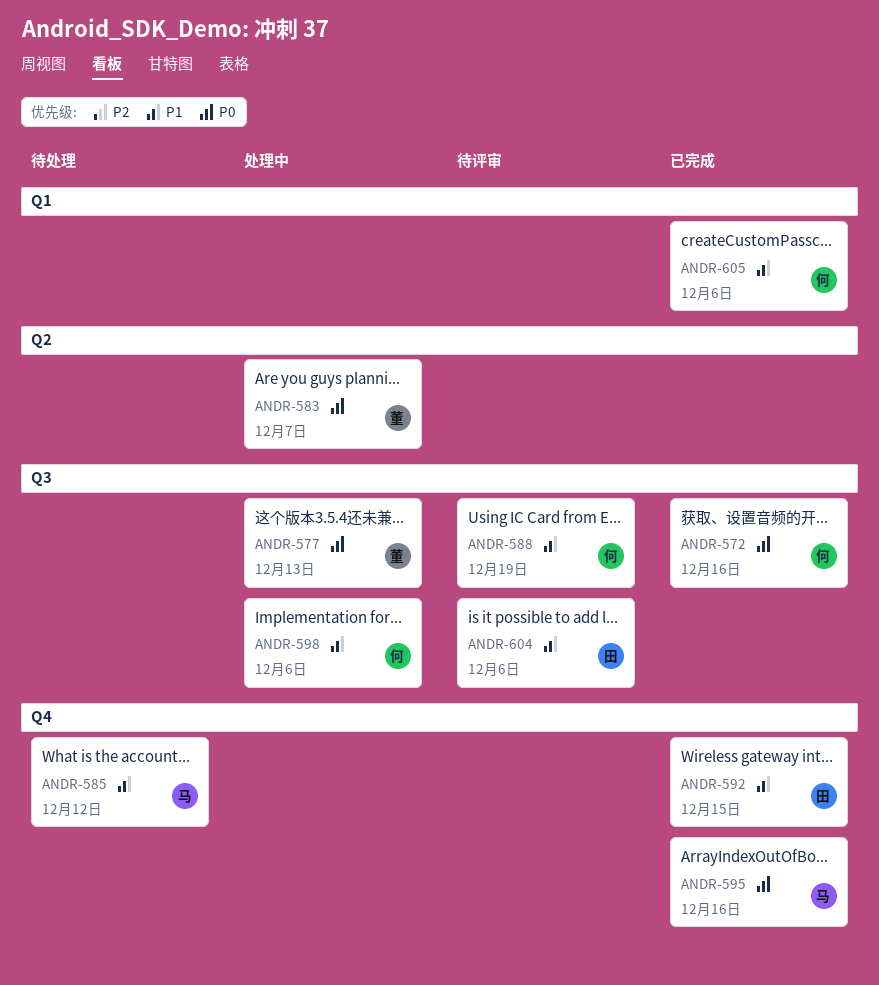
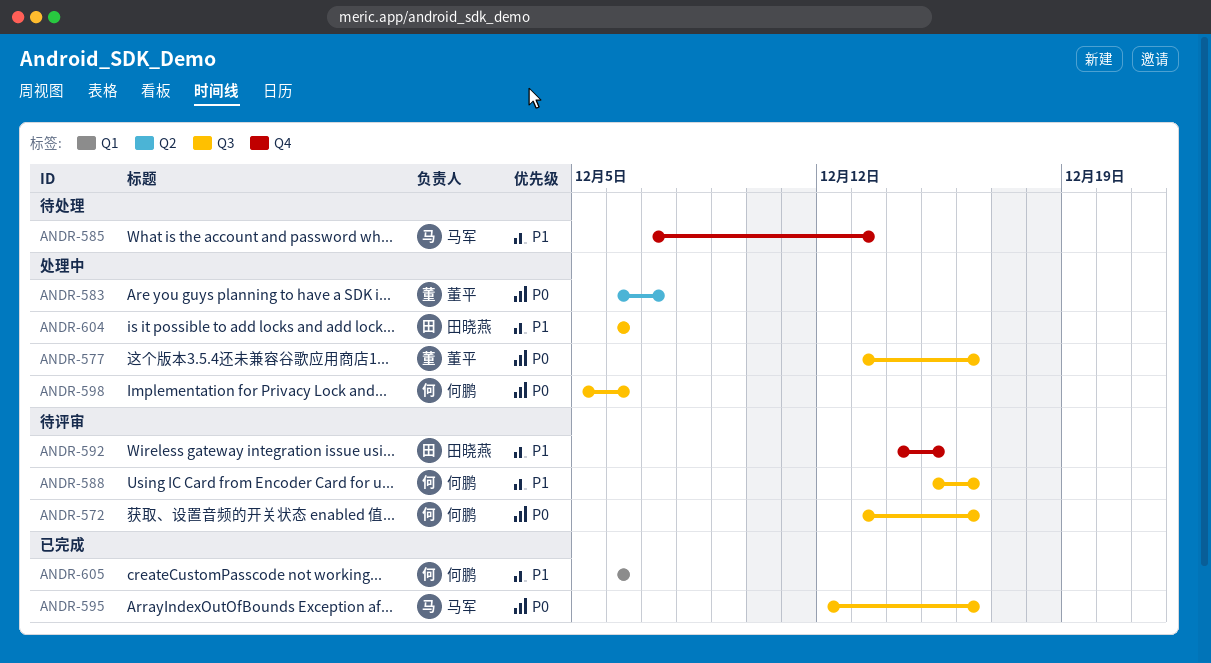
ANDR-572, status: 已完成 -> 待评审
ANDR-577, due: Dec 13 -> Dec 16
ANDR-585, due: Dec 12 -> Dec 13
ANDR-588, due: Dec 19 -> Dec 16
ANDR-592, status: 已完成 -> 待评审
ANDR-595, label: Q4 -> Q3
ANDR-598, priority: P1 -> P0
ANDR-604, status: 待评审 -> 处理中

